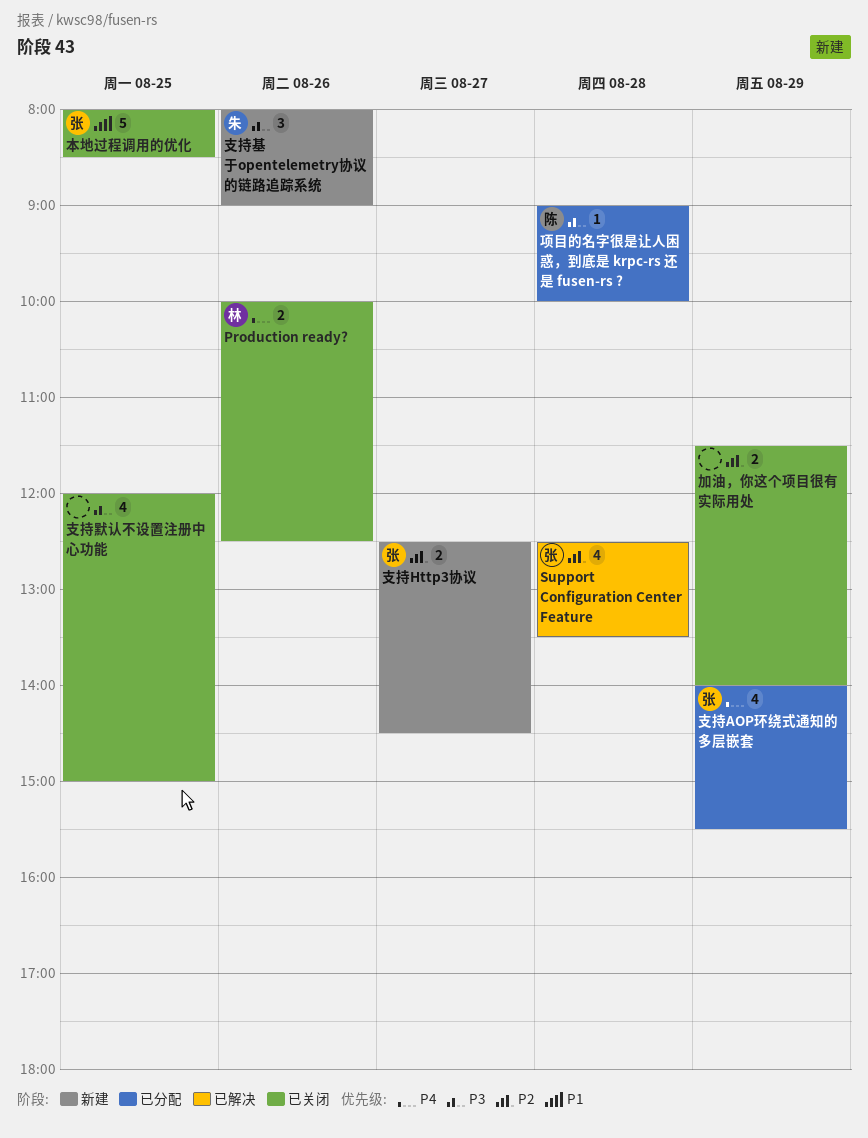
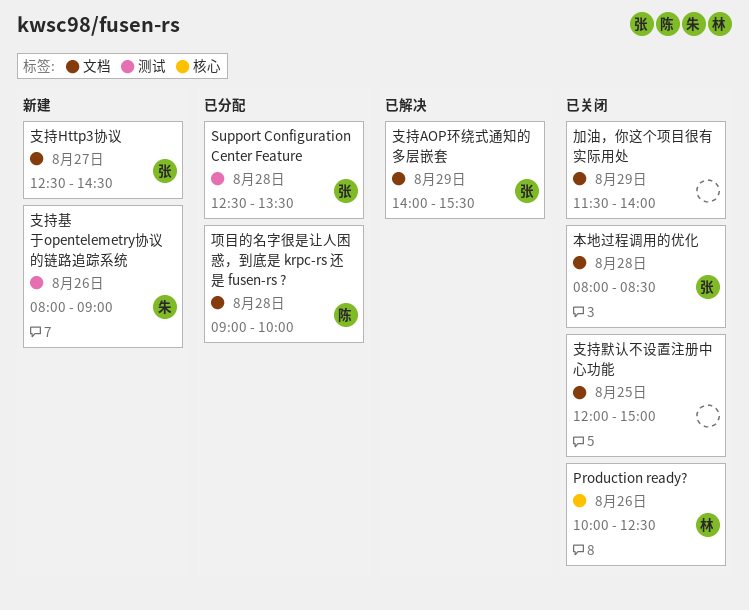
Support Configuration Center Feature, status: 已解决 -> 已分配
支持AOP环绕式通知的多层嵌套, status: 已分配 -> 已解决
本地过程调用的优化, day: Aug 25 -> Aug 28

